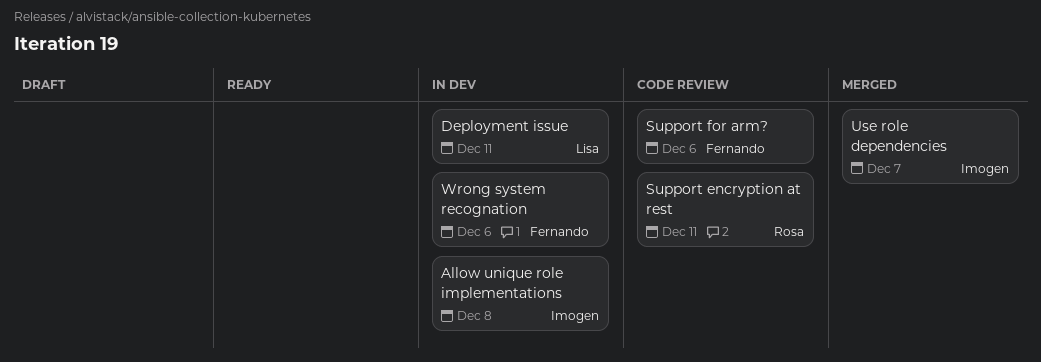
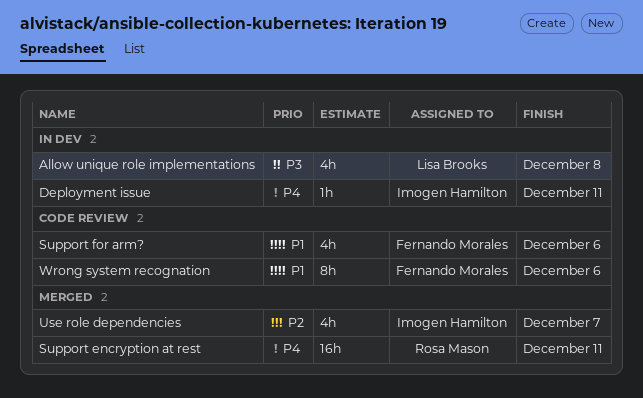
Allow unique role implementations, owner: Imogen Hamilton -> Lisa Brooks
Deployment issue, owner: Lisa Brooks -> Imogen Hamilton
Support encryption at rest, status: Code review -> Merged
Wrong system recognation, status: In dev -> Code review

